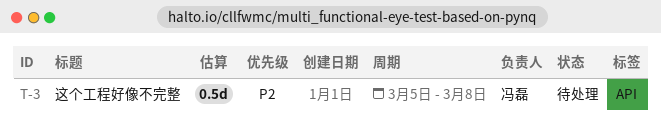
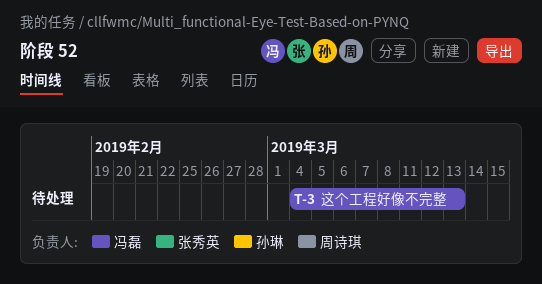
T-3, start: Mar 5 -> Mar 4
T-3, due: Mar 8 -> Mar 13

